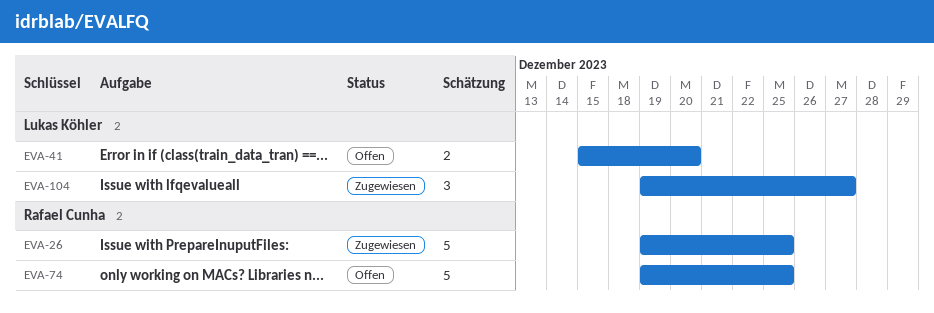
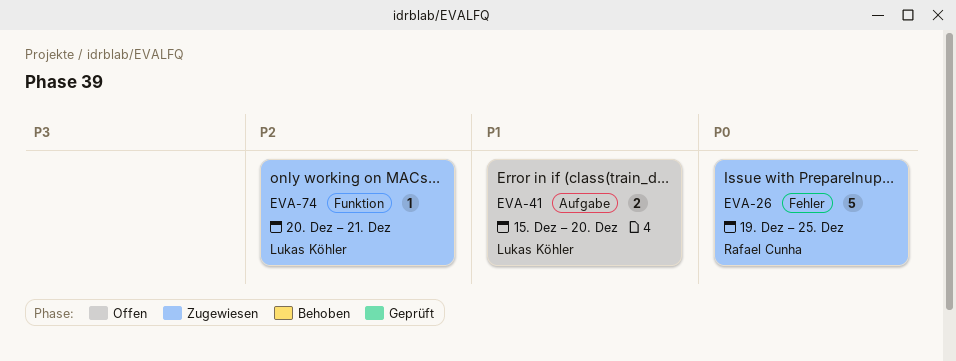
EVA-74, status: Offen -> Zugewiesen
EVA-74, owner: Rafael Cunha -> Lukas Köhler
EVA-74, estimate: 5 -> 1
EVA-74, start: Dec 19 -> Dec 20
EVA-74, due: Dec 25 -> Dec 21
EVA-104: present -> none

